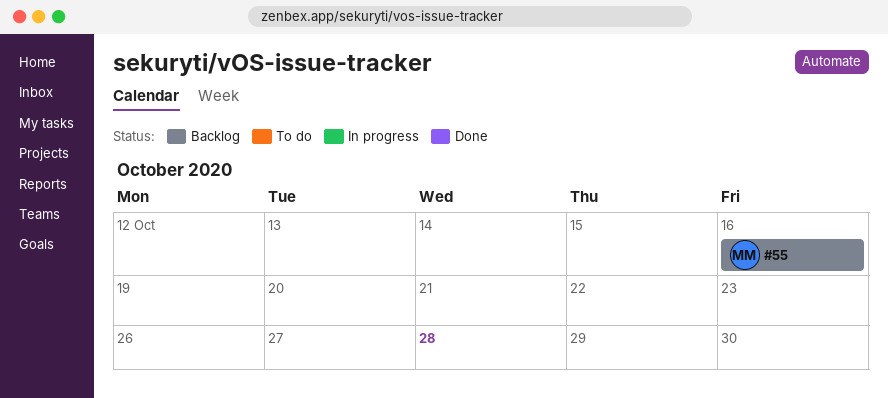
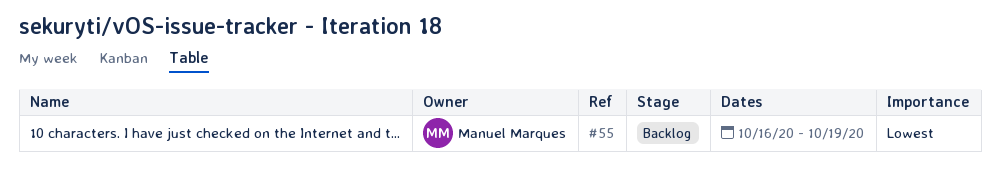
#55, due: Oct 16 -> Oct 19

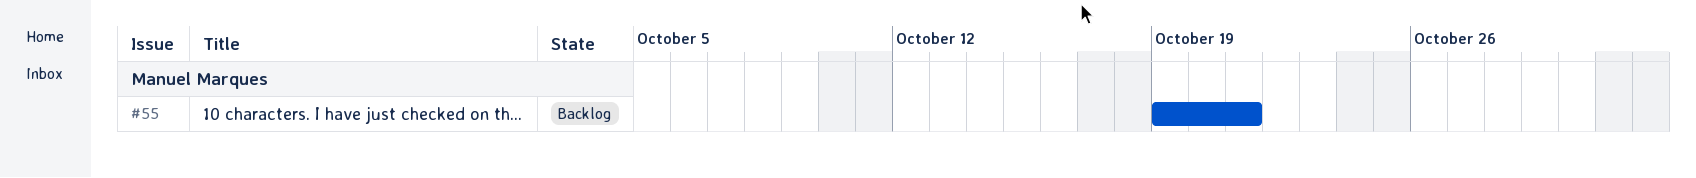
#55, start: Oct 16 -> Oct 19
#55, due: Oct 19 -> Oct 21

